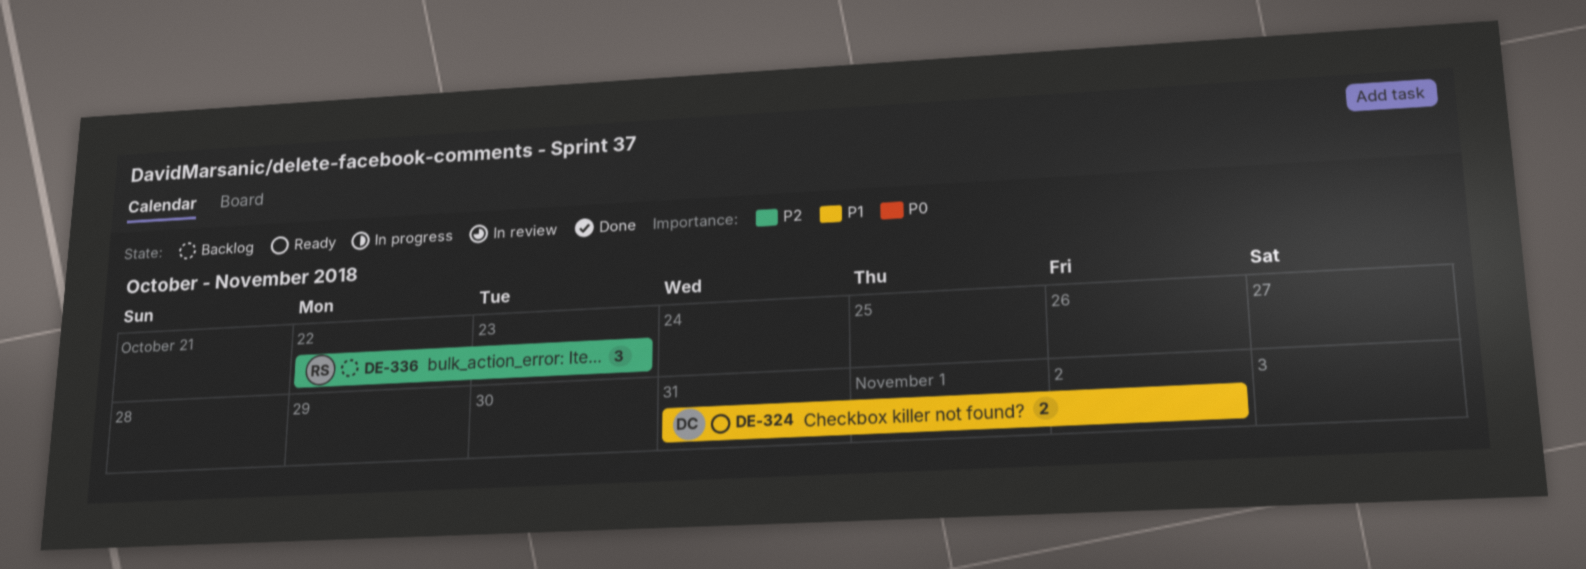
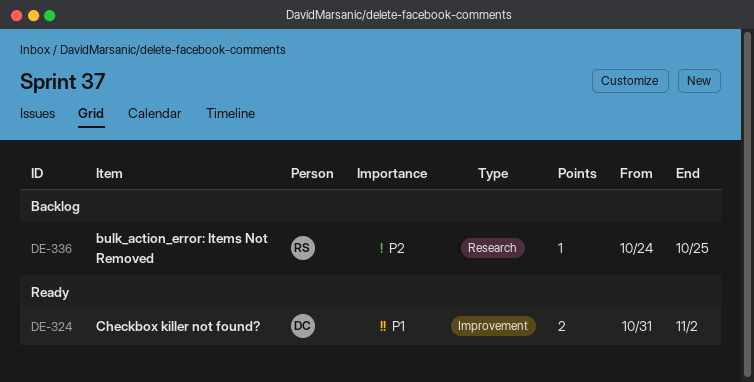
DE-336, estimate: 3 -> 1
DE-336, start: Oct 22 -> Oct 24
DE-336, due: Oct 23 -> Oct 25

